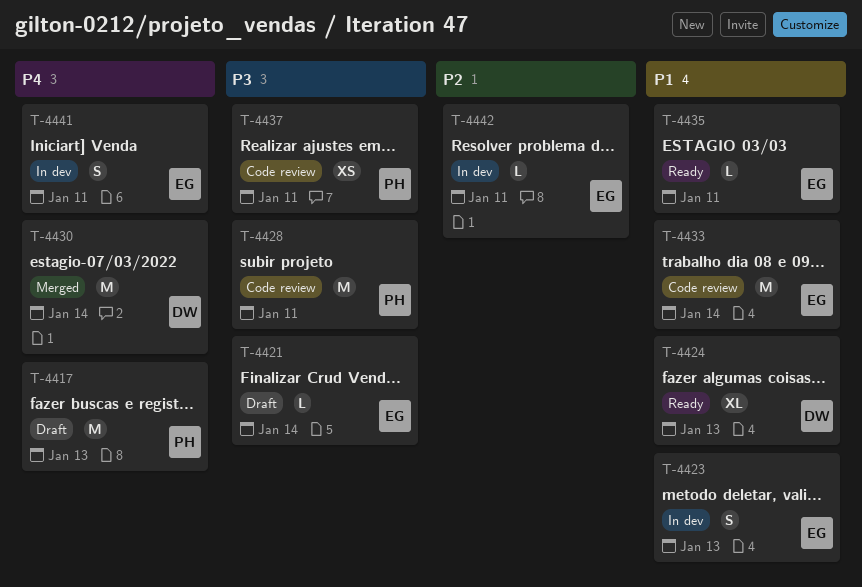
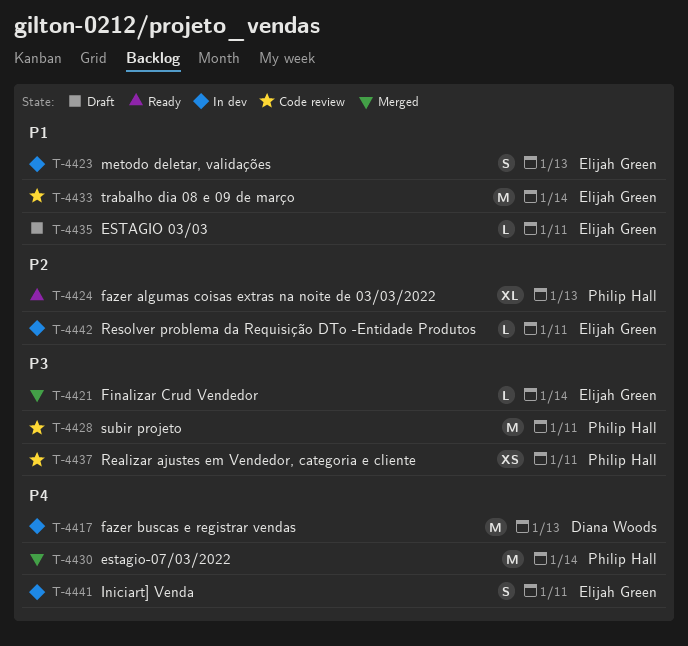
T-4417, status: Draft -> In dev
T-4417, owner: Philip Hall -> Diana Woods
T-4421, status: Draft -> Merged
T-4424, owner: Diana Woods -> Philip Hall
T-4424, priority: P1 -> P2
T-4430, owner: Diana Woods -> Philip Hall
T-4435, status: Ready -> Draft

